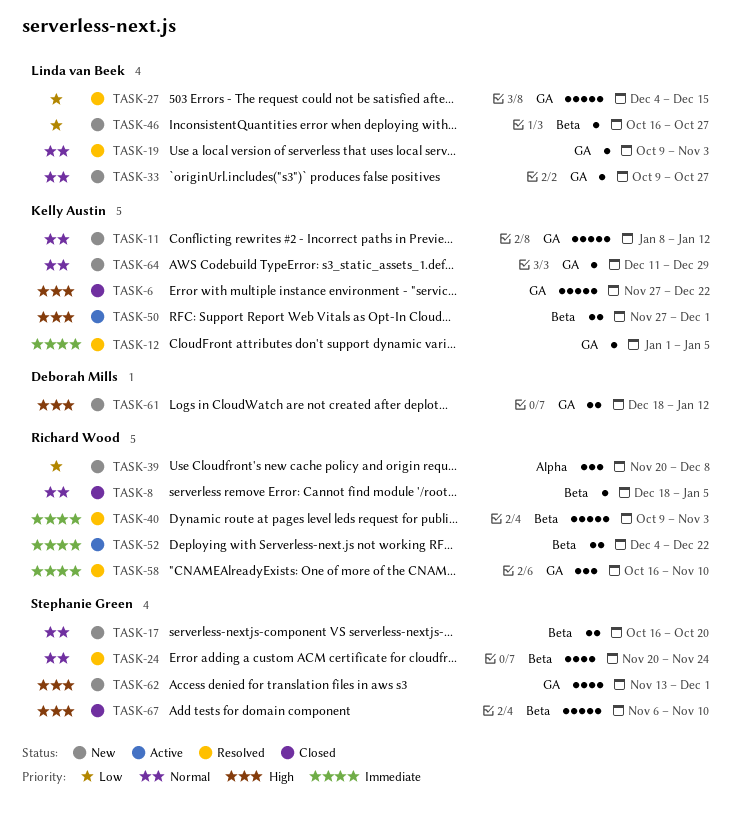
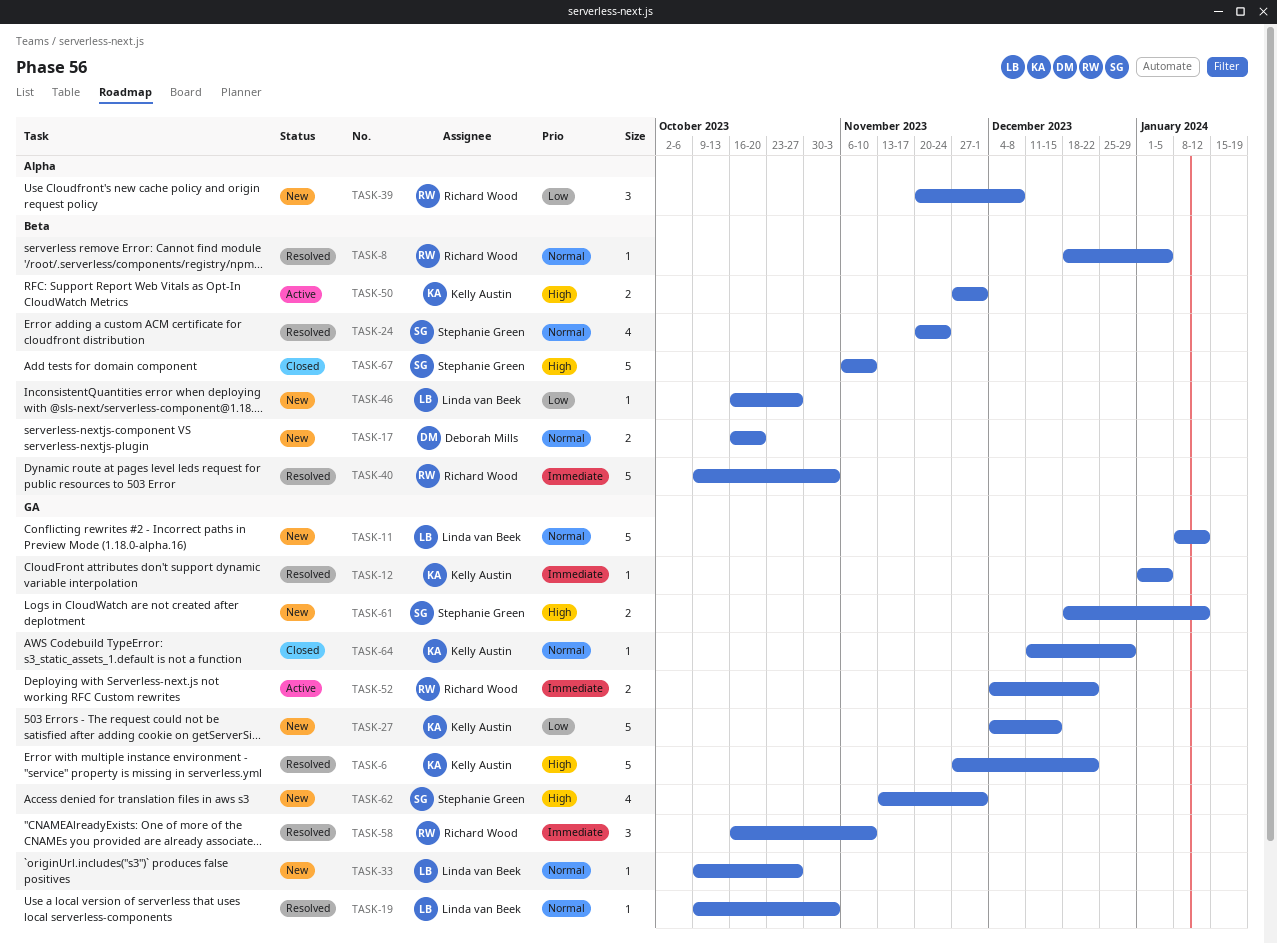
TASK-6, status: Closed -> Resolved
TASK-8, status: Closed -> Resolved
TASK-11, owner: Kelly Austin -> Linda van Beek
TASK-17, owner: Stephanie Green -> Deborah Mills
TASK-27, status: Resolved -> New
TASK-27, owner: Linda van Beek -> Kelly Austin
TASK-52, label: Beta -> GA
TASK-61, owner: Deborah Mills -> Stephanie Green
TASK-64, status: New -> Closed

